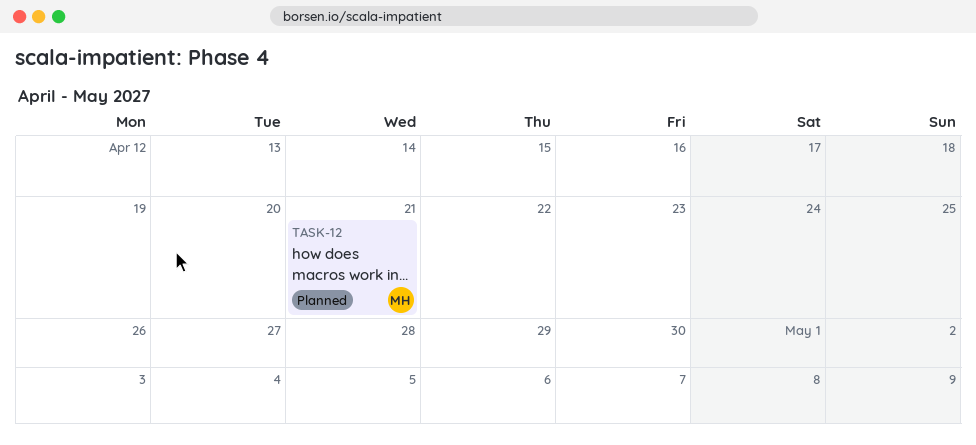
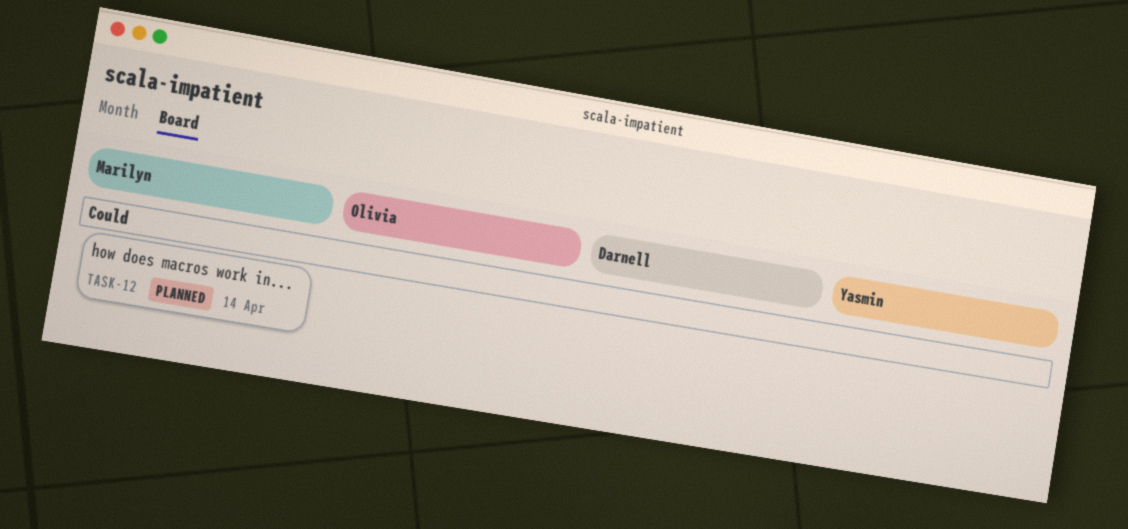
TASK-12, due: Apr 21 -> Apr 14

